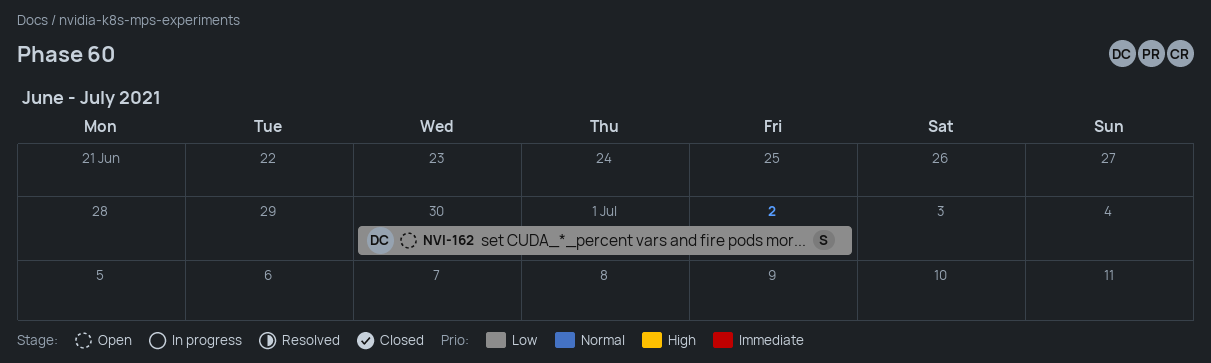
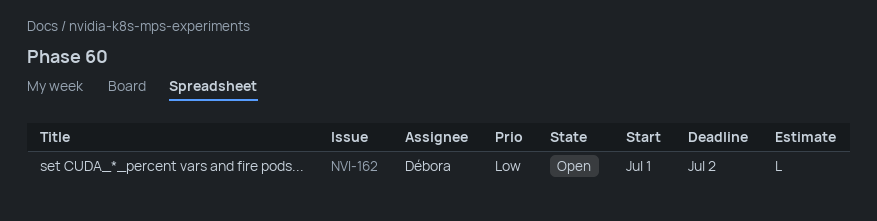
NVI-162, estimate: S -> L
NVI-162, start: Jun 30 -> Jul 1

